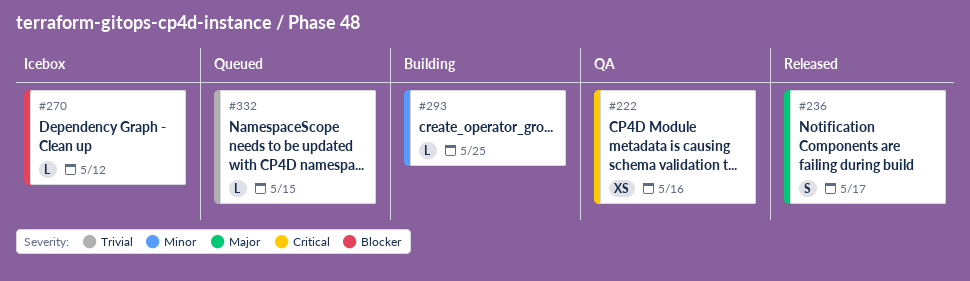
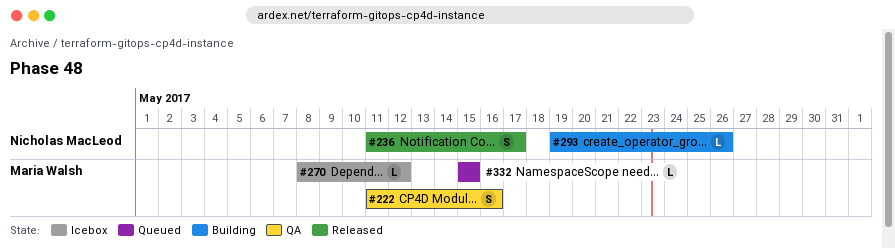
#222, estimate: XS -> S
#293, due: May 25 -> May 26

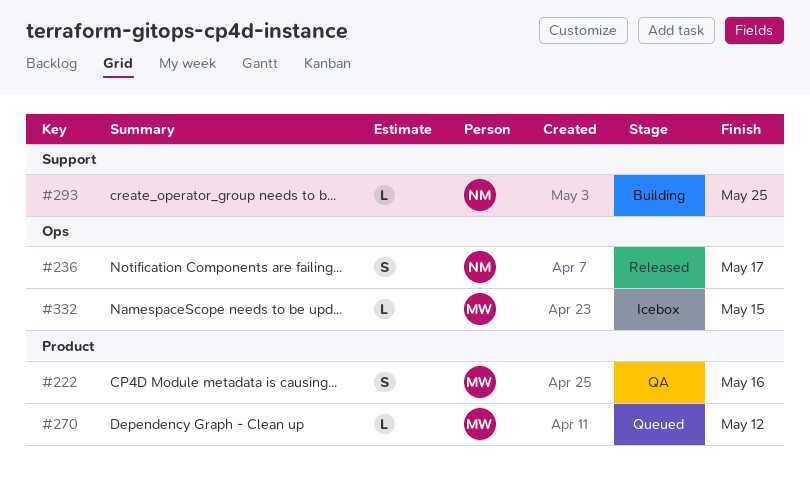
#270, status: Icebox -> Queued
#293, due: May 26 -> May 25
#332, status: Queued -> Icebox

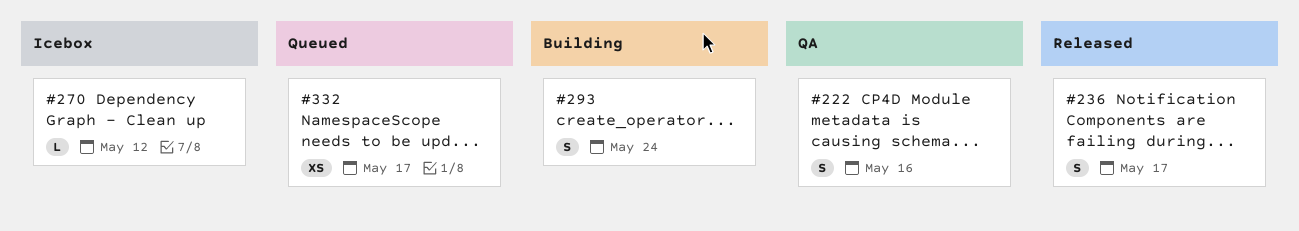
#270, status: Queued -> Icebox
#293, estimate: L -> S
#293, due: May 25 -> May 24
#332, status: Icebox -> Queued
#332, estimate: L -> XS
#332, due: May 15 -> May 17

